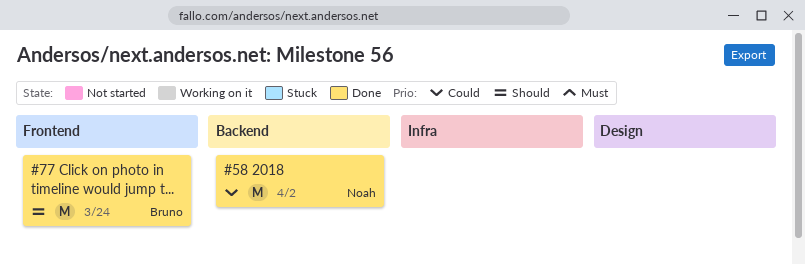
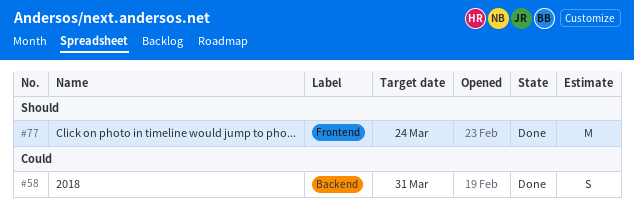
#58, estimate: M -> S
#58, due: Apr 2 -> Mar 31

